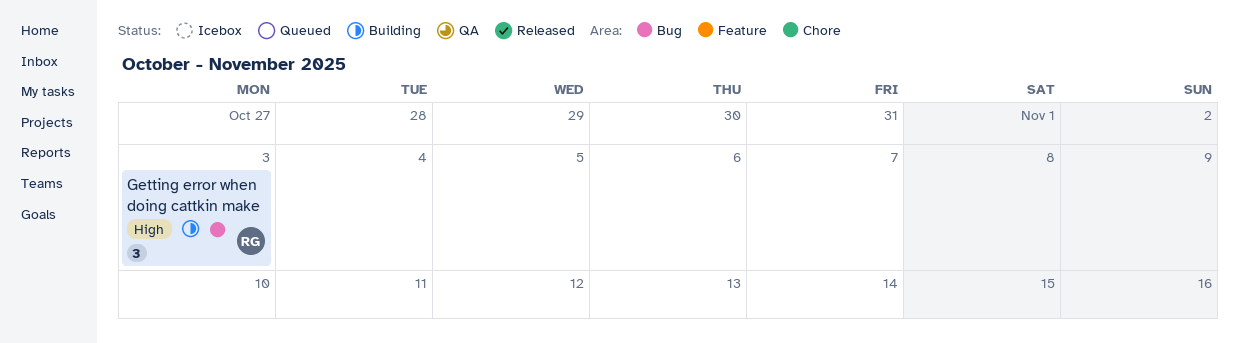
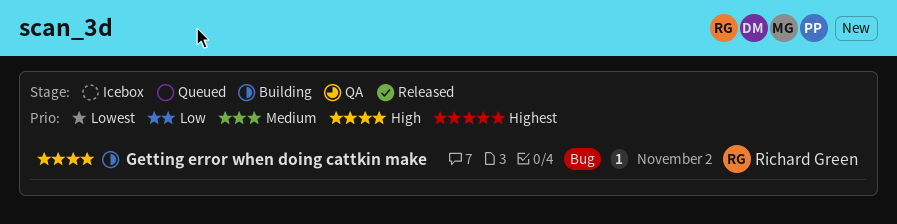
Getting error when doing cattkin make, estimate: 3 -> 1
Getting error when doing cattkin make, due: Nov 3 -> Nov 2

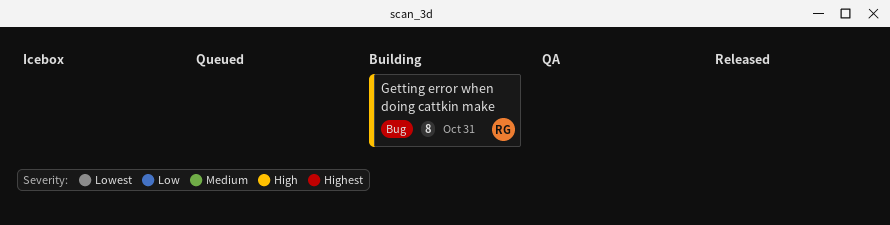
Getting error when doing cattkin make, estimate: 1 -> 8
Getting error when doing cattkin make, due: Nov 2 -> Oct 31

